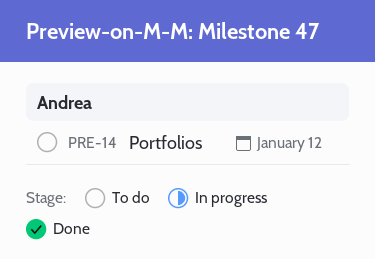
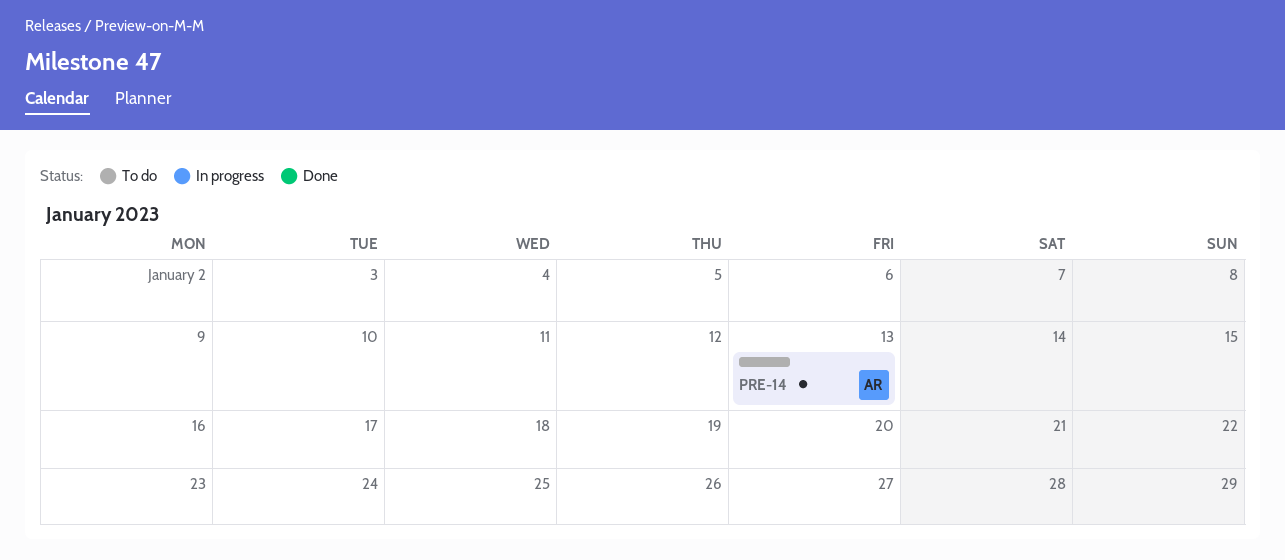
PRE-14, due: Jan 12 -> Jan 13

